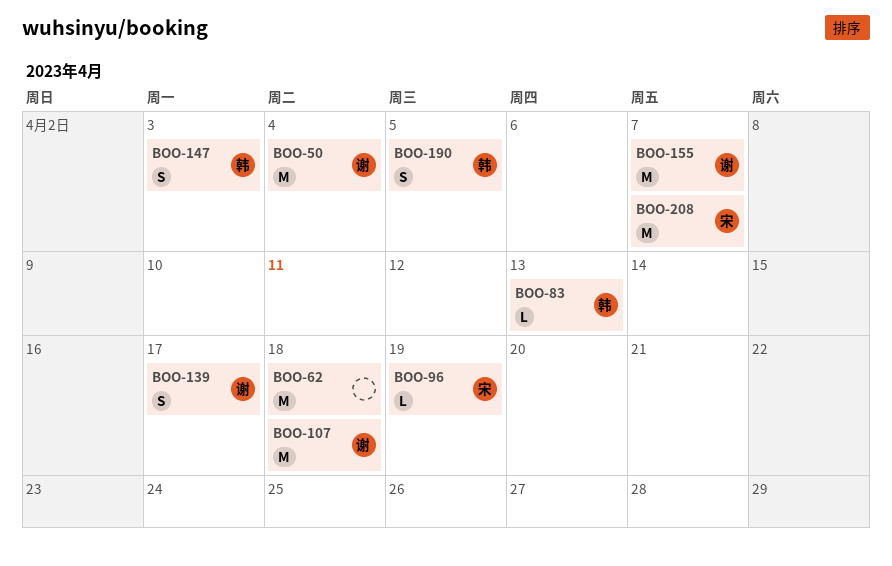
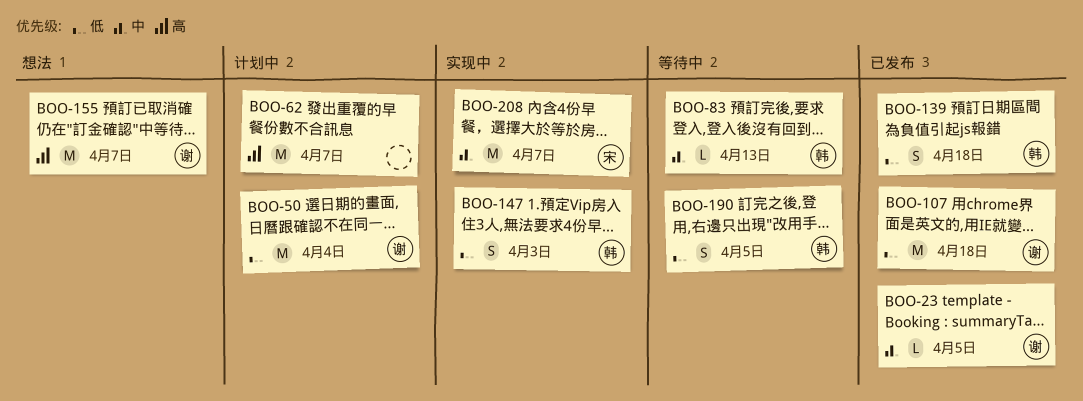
BOO-23: none -> present
BOO-62, due: Apr 18 -> Apr 7
BOO-96: present -> none
BOO-139, owner: 谢 -> 韩
BOO-139, due: Apr 17 -> Apr 18

